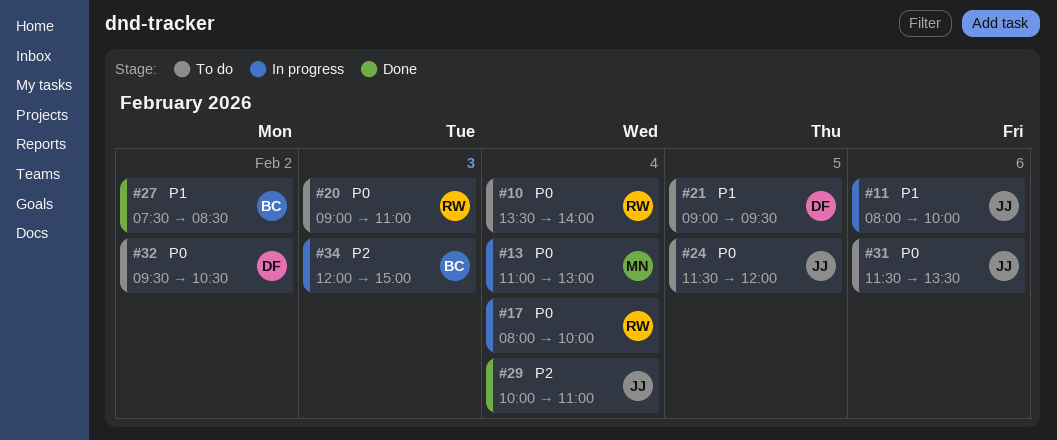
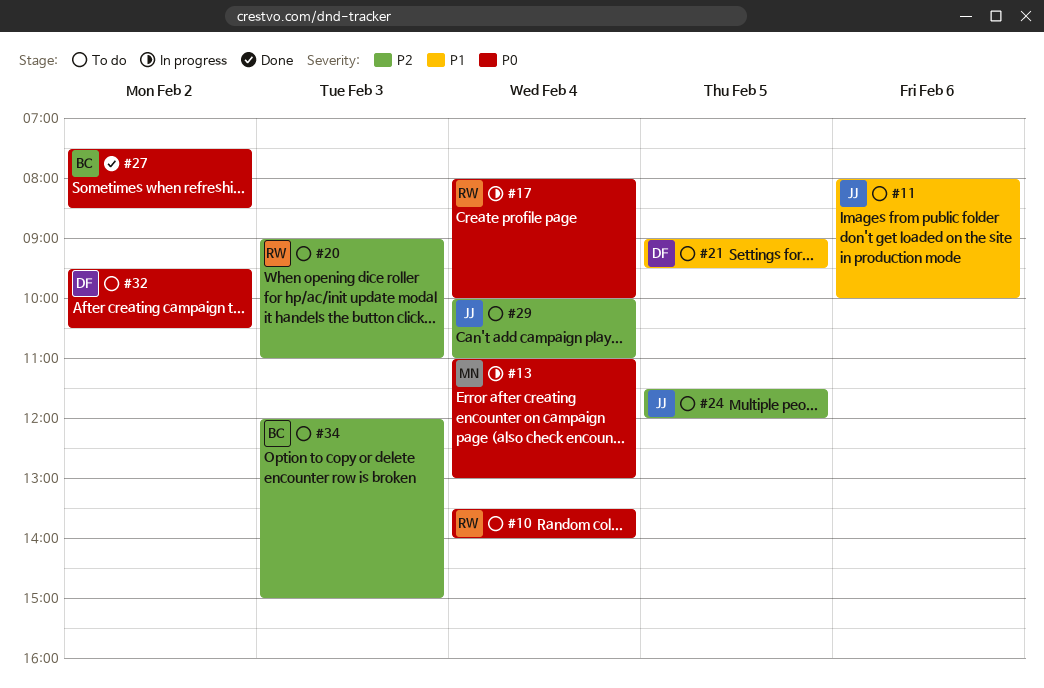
#11, status: In progress -> To do
#20, priority: P0 -> P2
#24, priority: P0 -> P2
#27, priority: P1 -> P0
#29, status: Done -> To do
#31: present -> none
#34, status: In progress -> To do

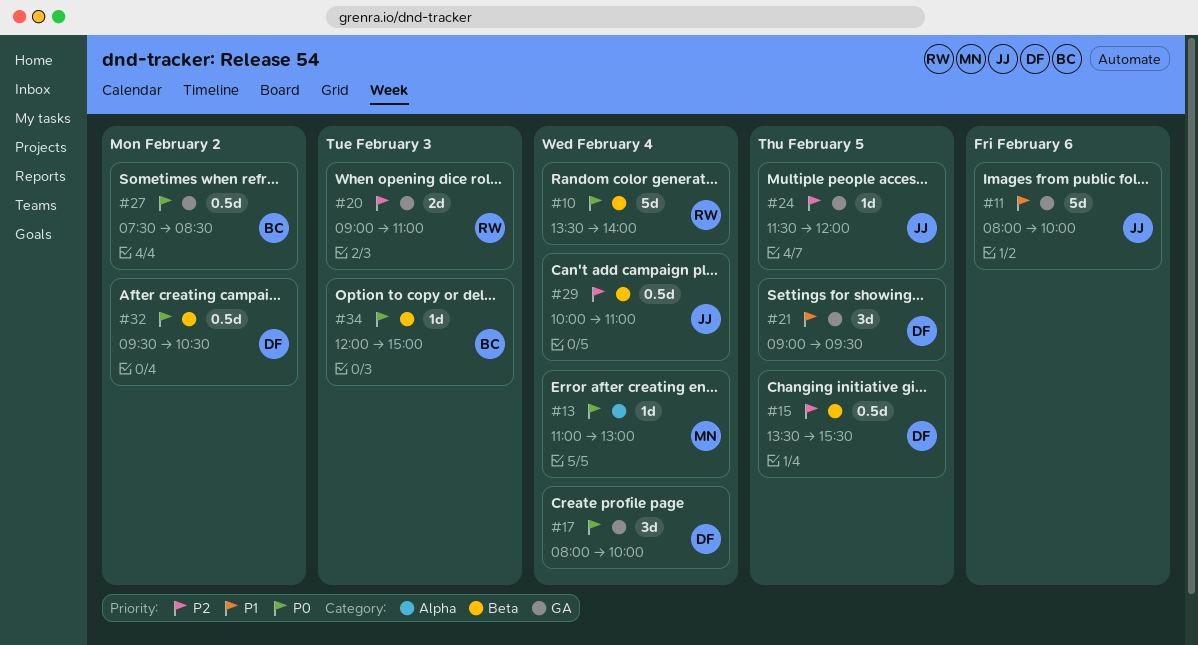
#15: none -> present
#17, owner: RW -> DF
#34, priority: P2 -> P0

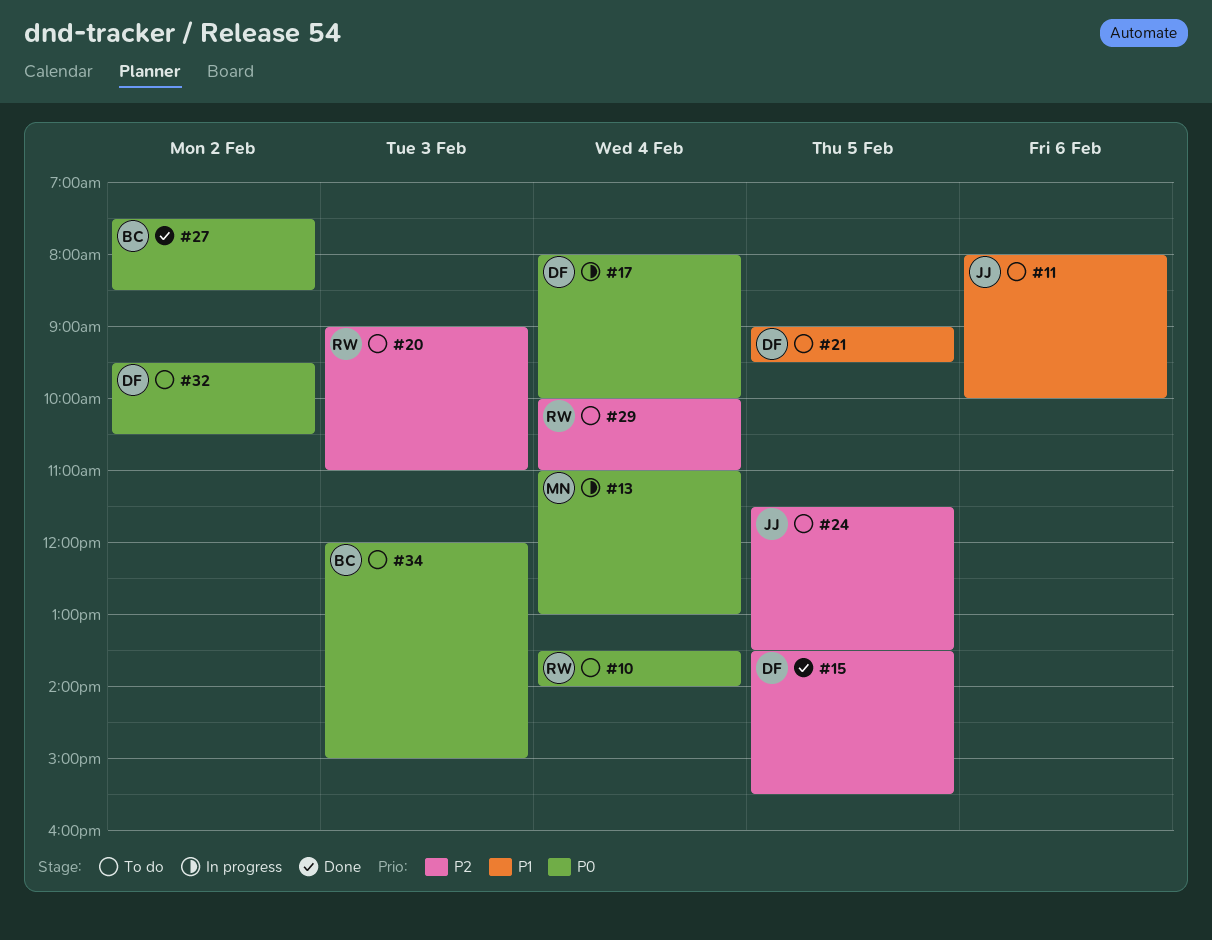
#24, ends: 12:00 -> 13:30
#29, owner: JJ -> RW

